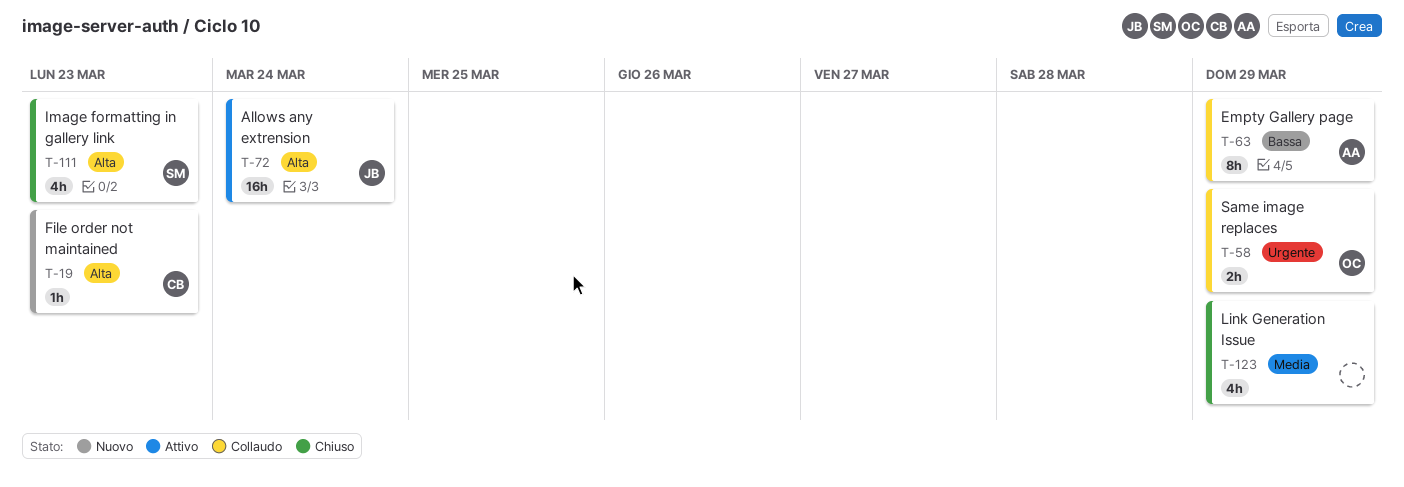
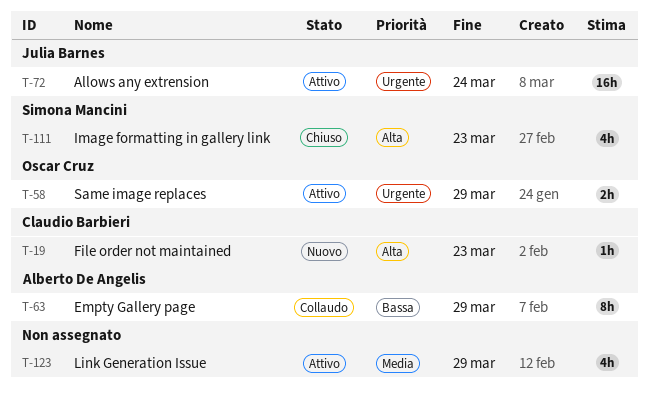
T-58, status: Collaudo -> Attivo
T-72, priority: Alta -> Urgente
T-123, status: Chiuso -> Attivo

